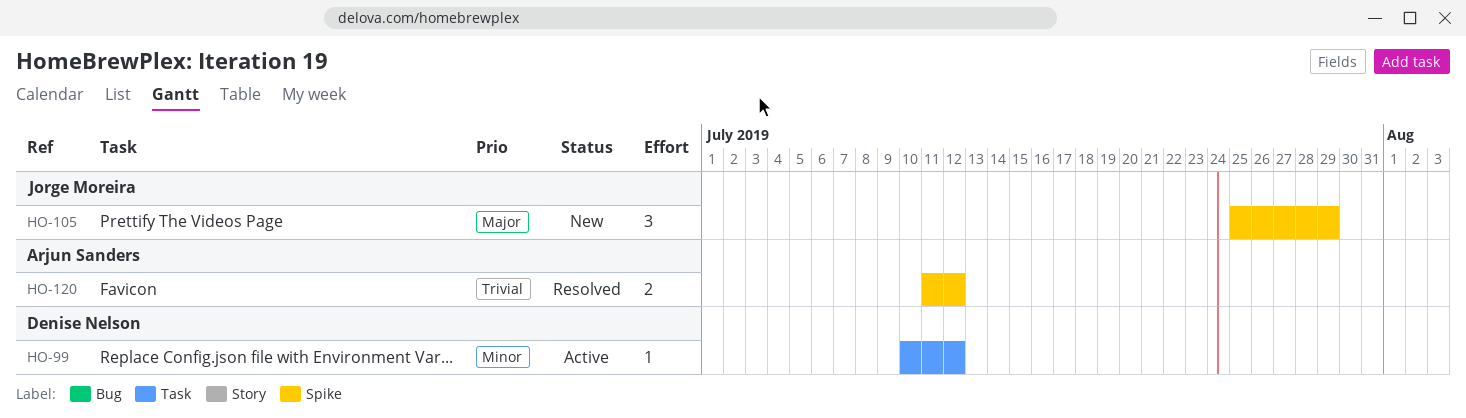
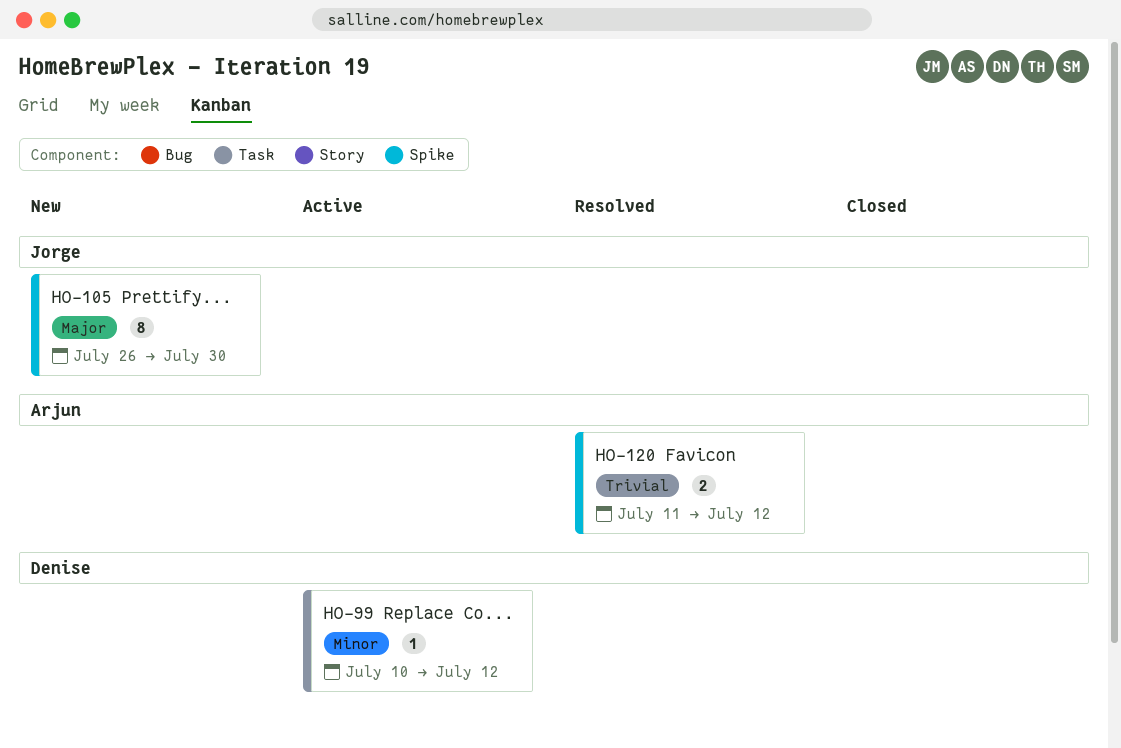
HO-105, estimate: 3 -> 8
HO-105, start: Jul 25 -> Jul 26
HO-105, due: Jul 29 -> Jul 30

